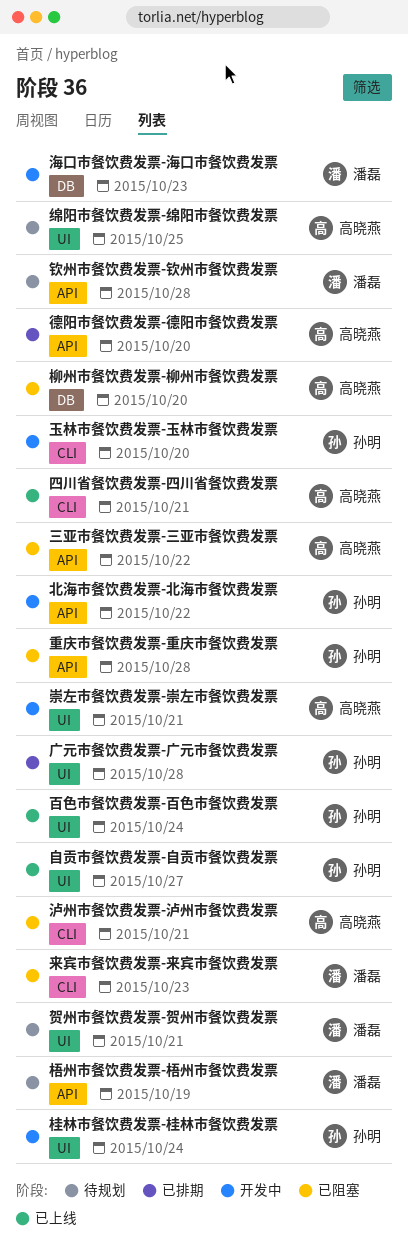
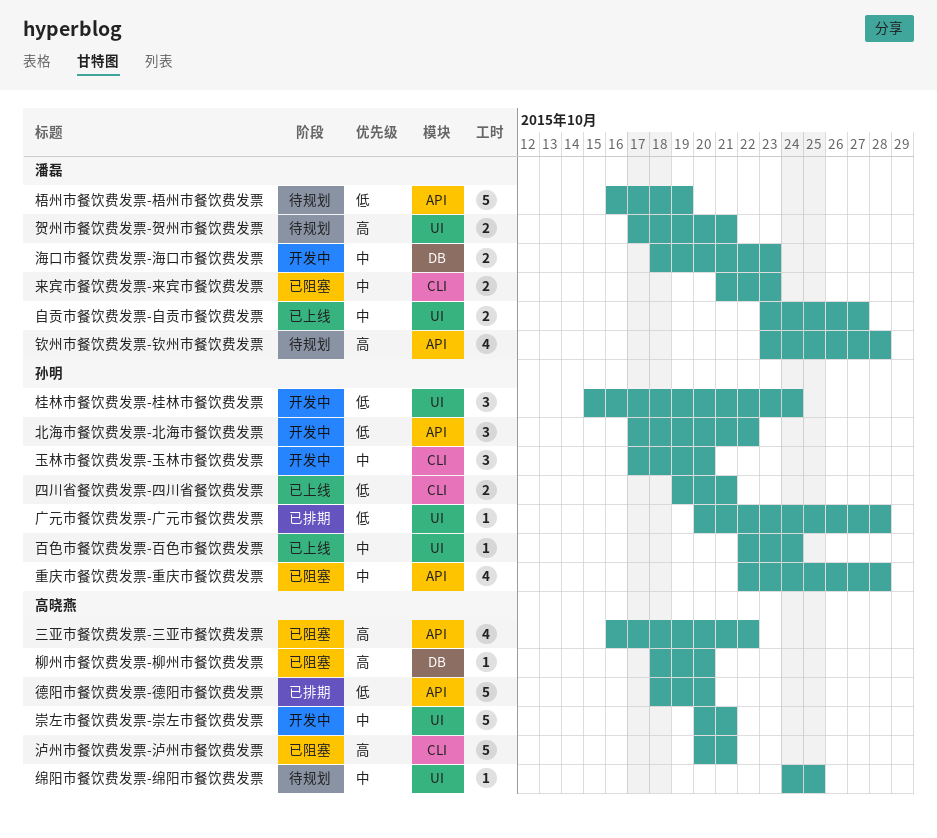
四川省餐饮费发票-四川省餐饮费发票, owner: 高晓燕 -> 孙明
自贡市餐饮费发票-自贡市餐饮费发票, owner: 孙明 -> 潘磊

